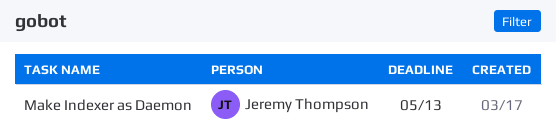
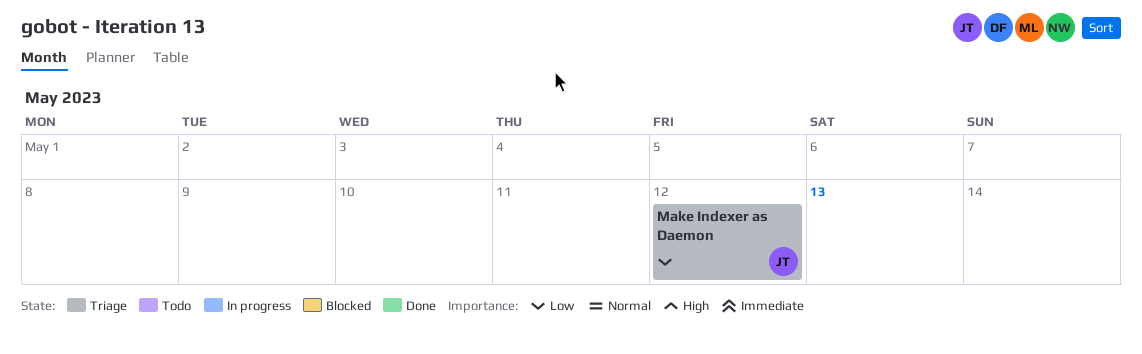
Make Indexer as Daemon, due: May 13 -> May 12

